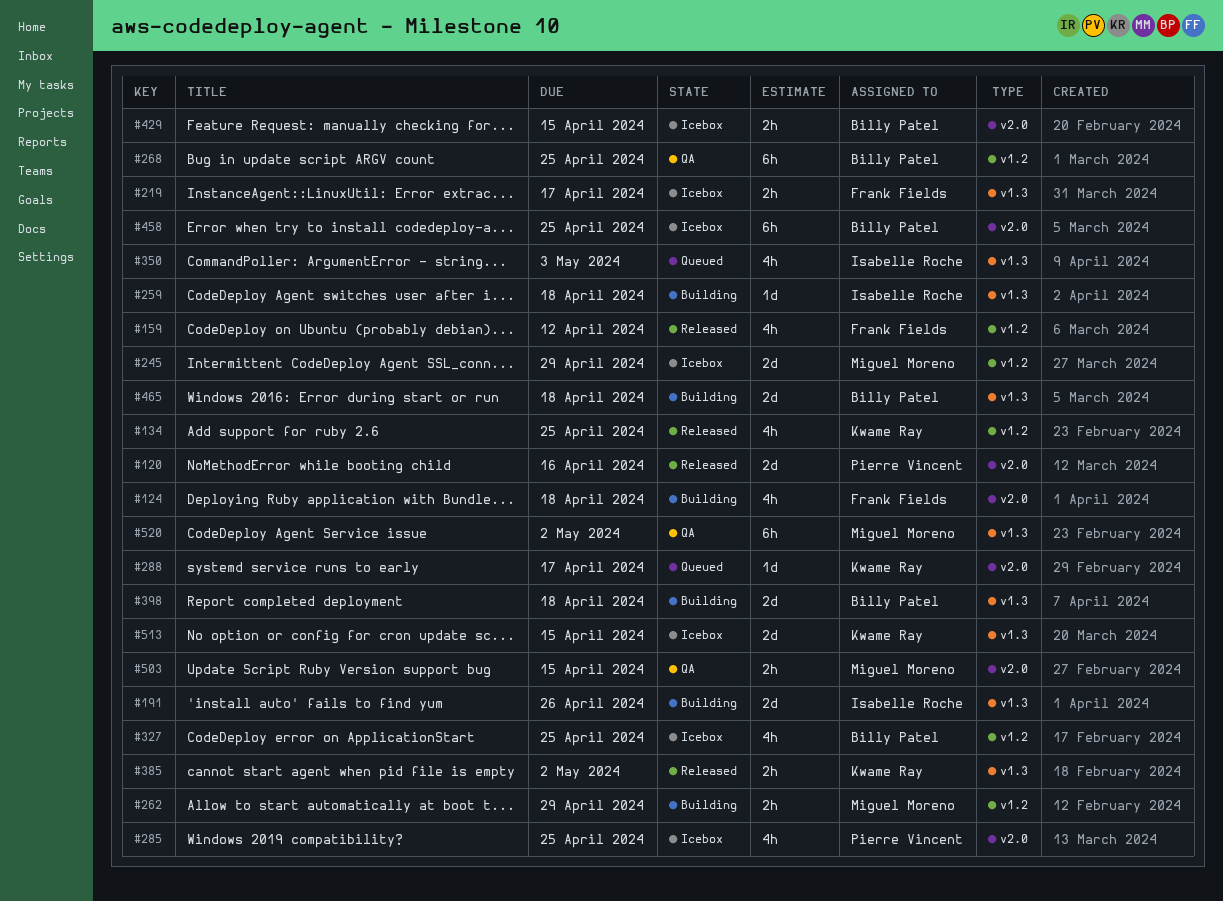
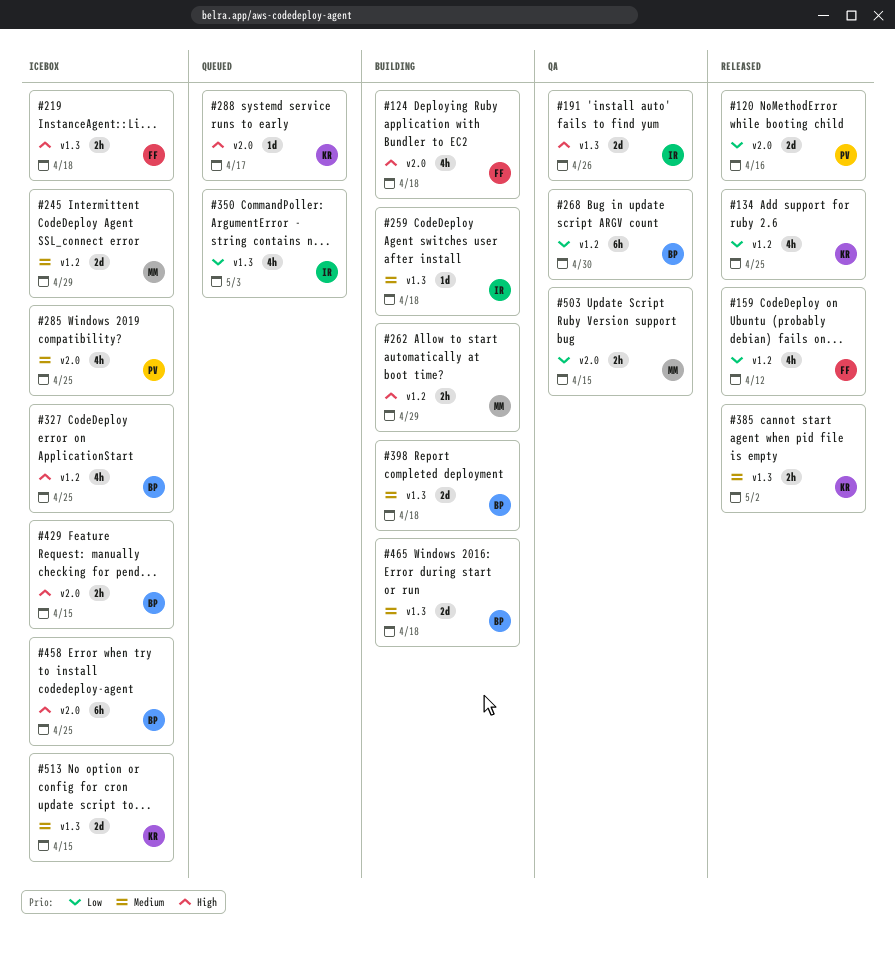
#191, status: Building -> QA
#219, due: Apr 17 -> Apr 18
#268, due: Apr 25 -> Apr 30
#520: present -> none

